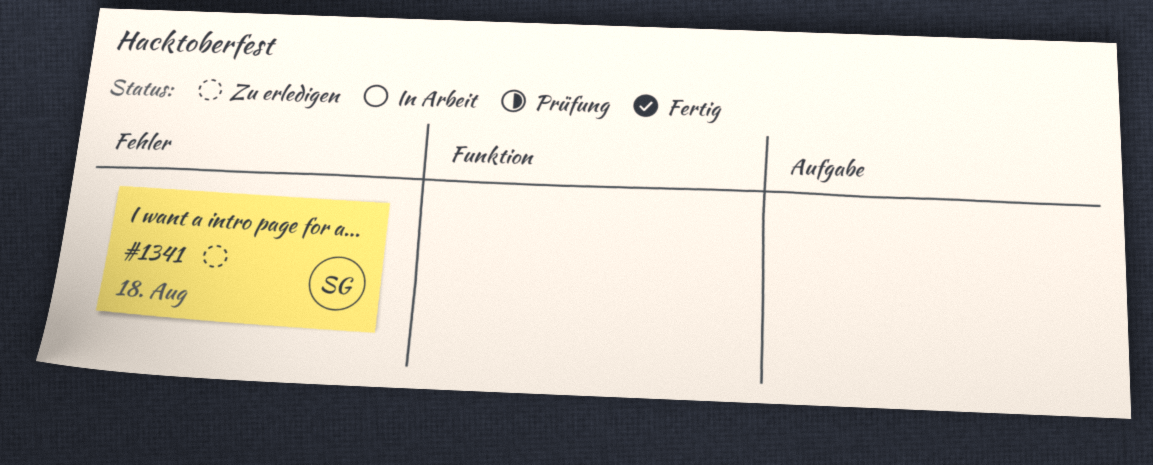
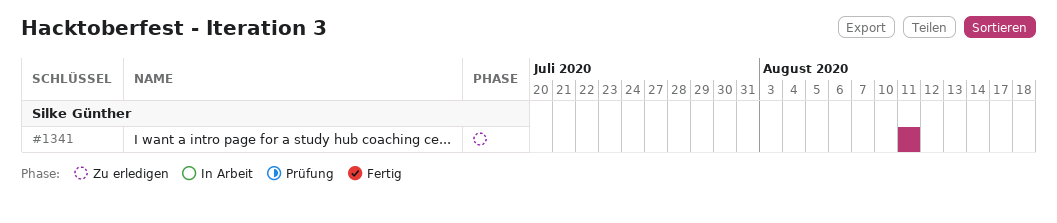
#1341, due: Aug 18 -> Aug 11

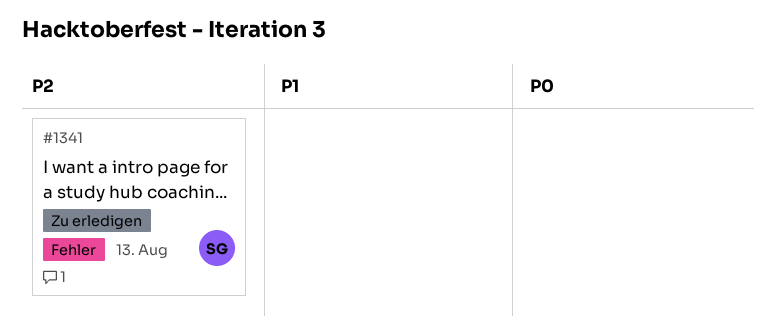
#1341, due: Aug 11 -> Aug 13

